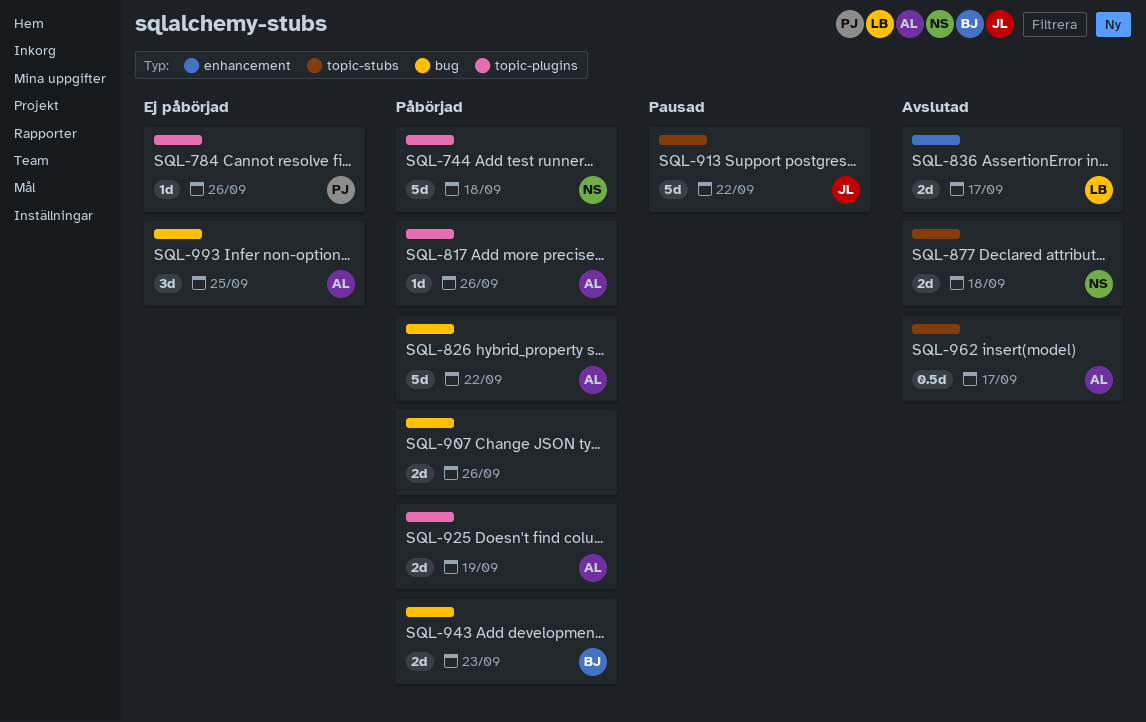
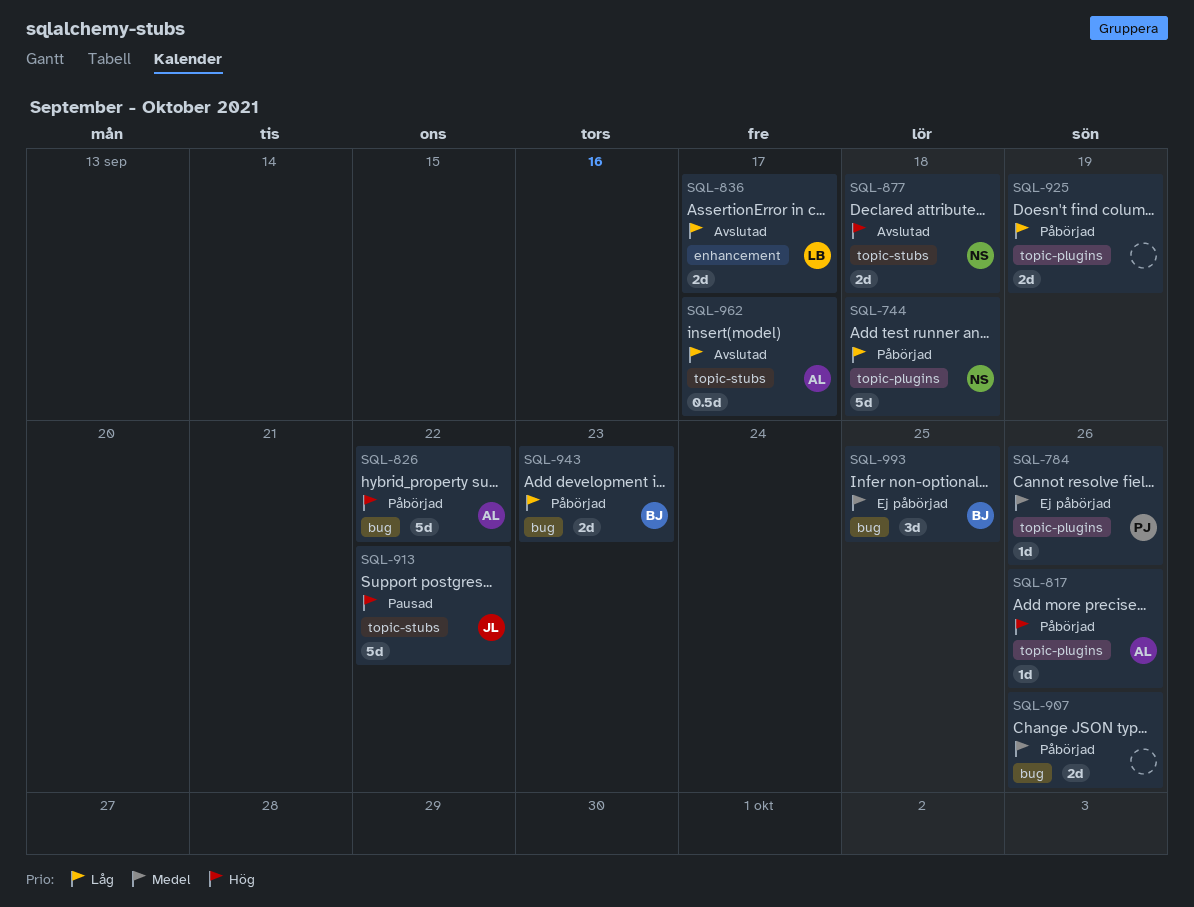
SQL-925, owner: AL -> none
SQL-993, owner: AL -> BJ

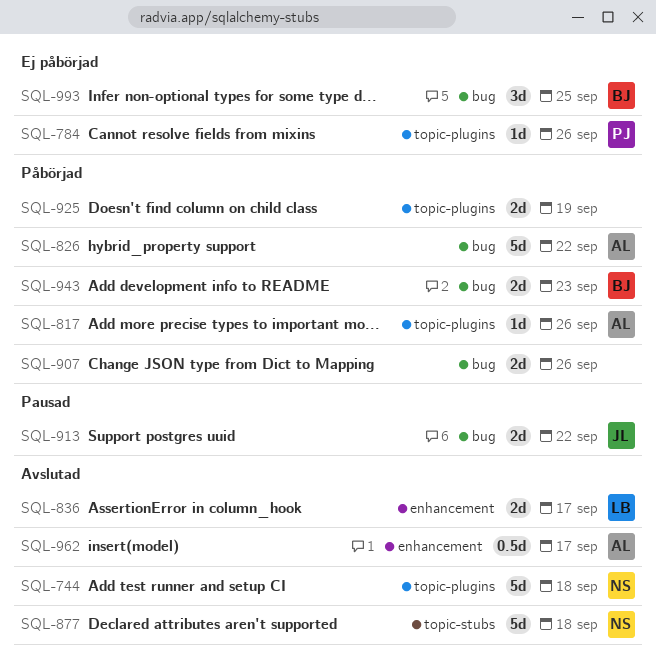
SQL-744, status: Påbörjad -> Avslutad
SQL-877, estimate: 2d -> 5d
SQL-913, label: topic-stubs -> bug
SQL-913, estimate: 5d -> 2d
SQL-962, label: topic-stubs -> enhancement

